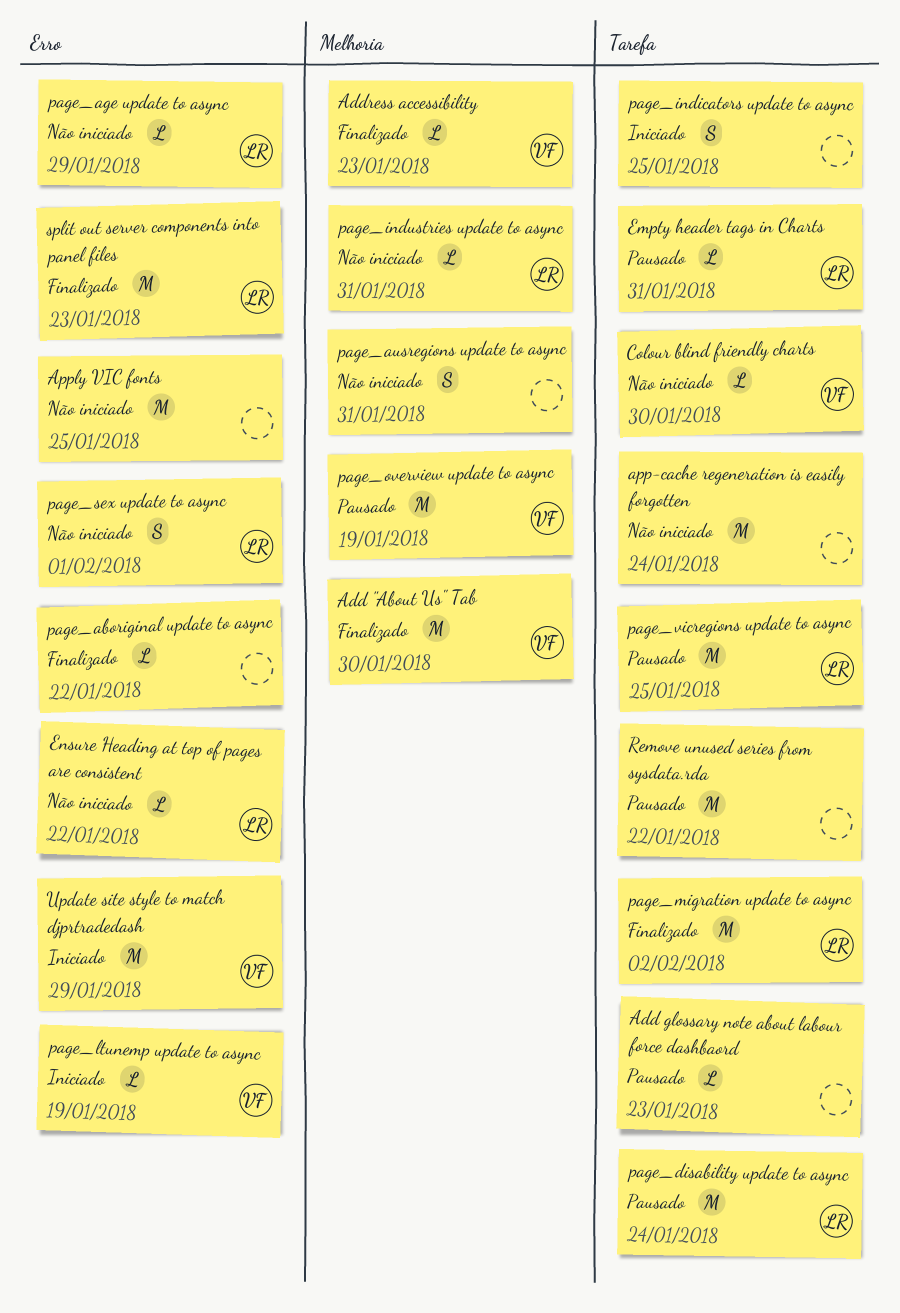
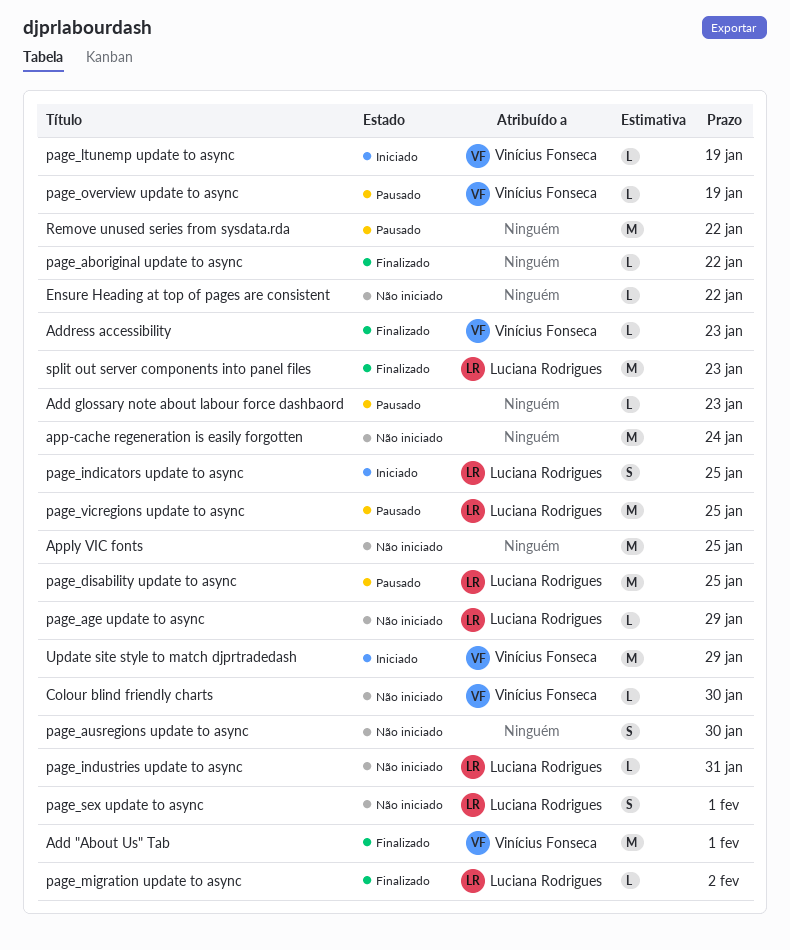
Add "About Us" Tab, due: Jan 30 -> Feb 1
Empty header tags in Charts: present -> none
Ensure Heading at top of pages are consistent, owner: Luciana Rodrigues -> none
page_ausregions update to async, due: Jan 31 -> Jan 30
page_disability update to async, due: Jan 24 -> Jan 25
page_indicators update to async, owner: none -> Luciana Rodrigues
page_migration update to async, estimate: M -> L
page_overview update to async, estimate: M -> L

